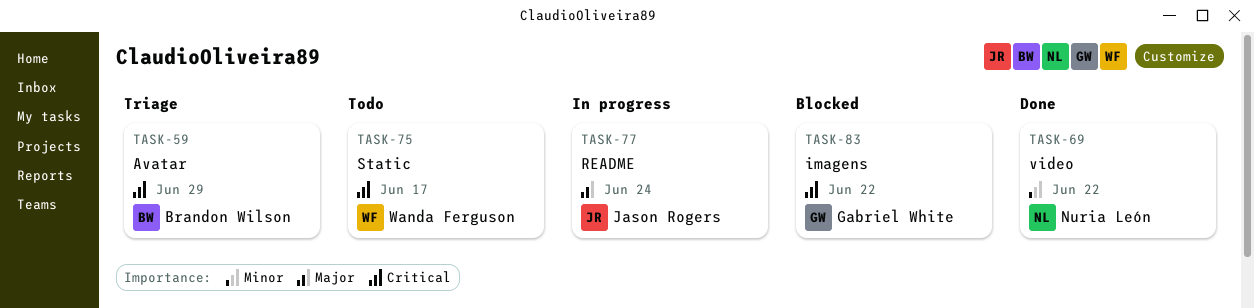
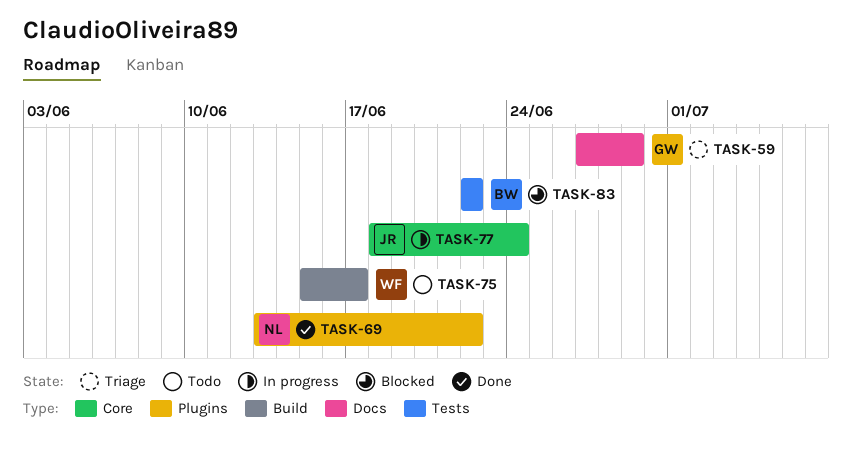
TASK-59, owner: Brandon Wilson -> Gabriel White
TASK-83, owner: Gabriel White -> Brandon Wilson

